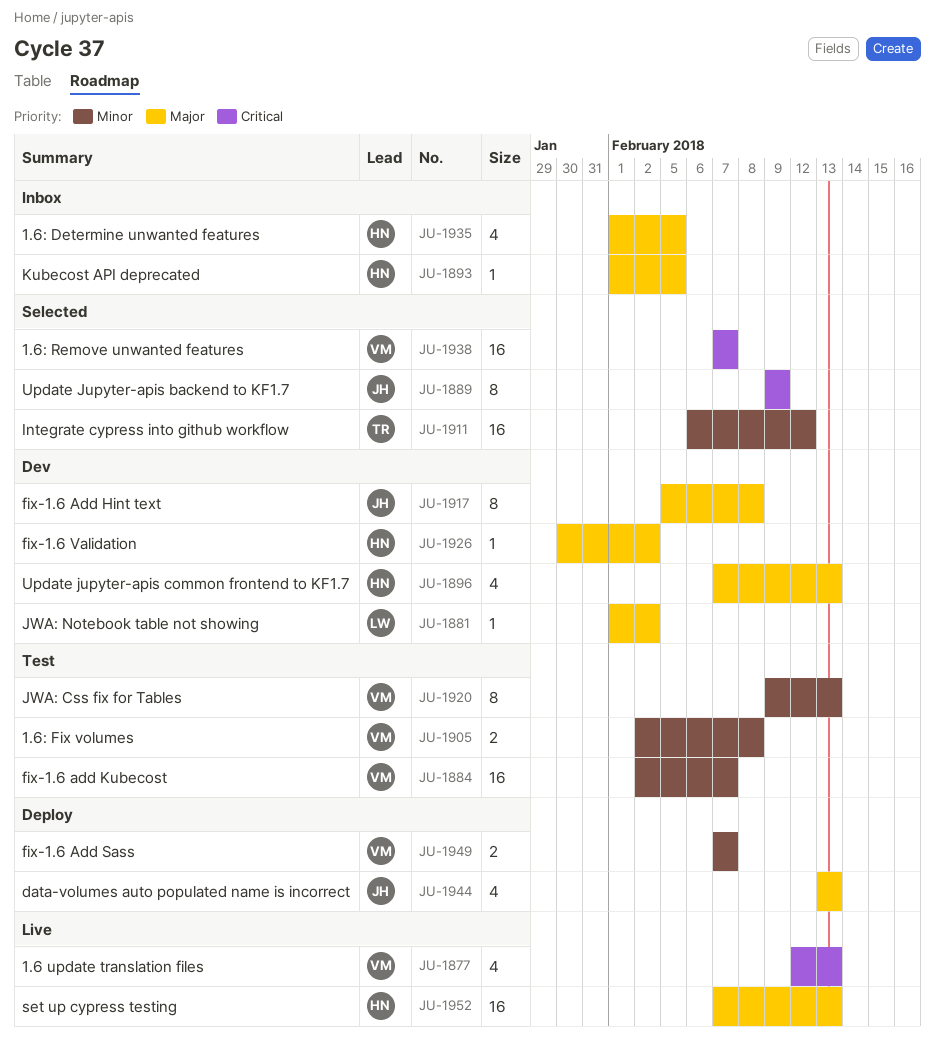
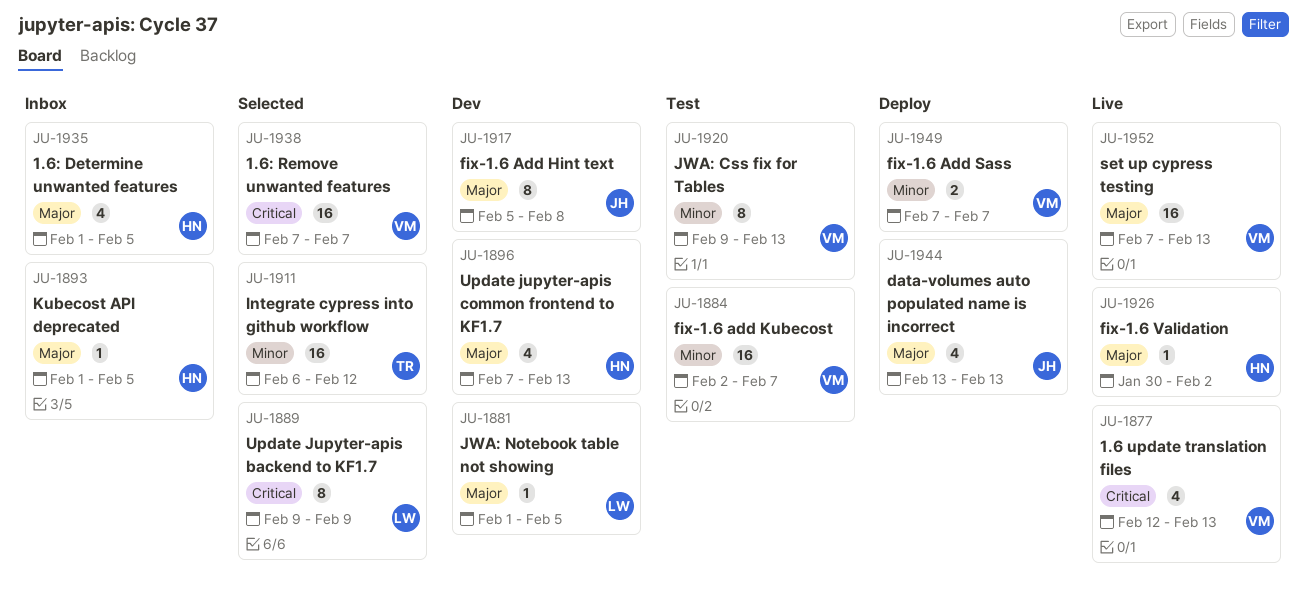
JU-1881, due: Feb 2 -> Feb 5
JU-1889, owner: JH -> LW
JU-1905: present -> none
JU-1926, status: Dev -> Live
JU-1952, owner: HN -> VM

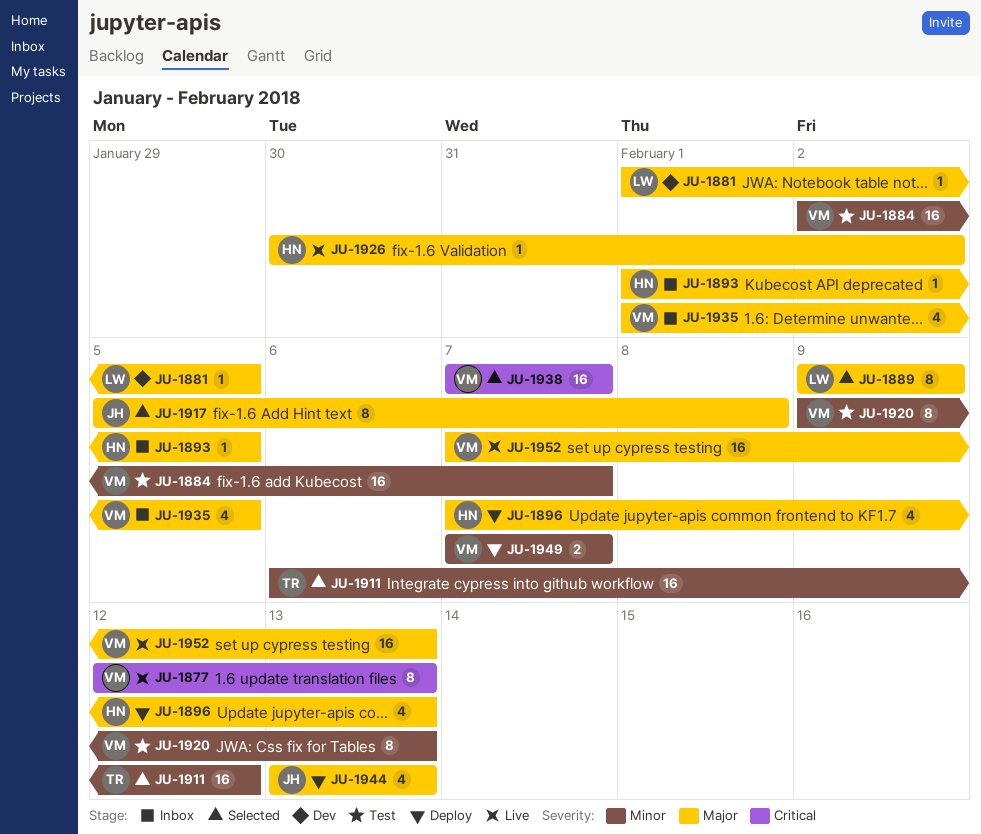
JU-1877, estimate: 4 -> 8
JU-1889, priority: Critical -> Major
JU-1896, status: Dev -> Deploy
JU-1917, status: Dev -> Selected
JU-1935, owner: HN -> VM

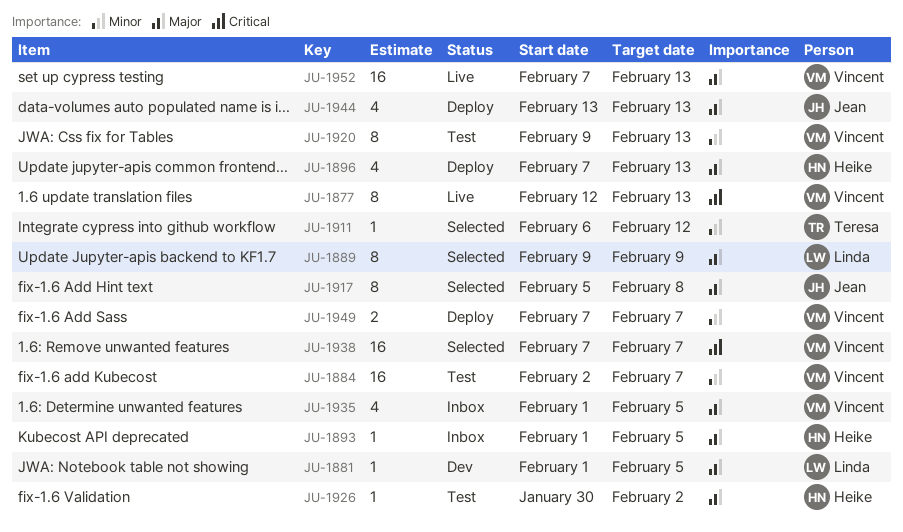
JU-1911, estimate: 16 -> 1
JU-1926, status: Live -> Test

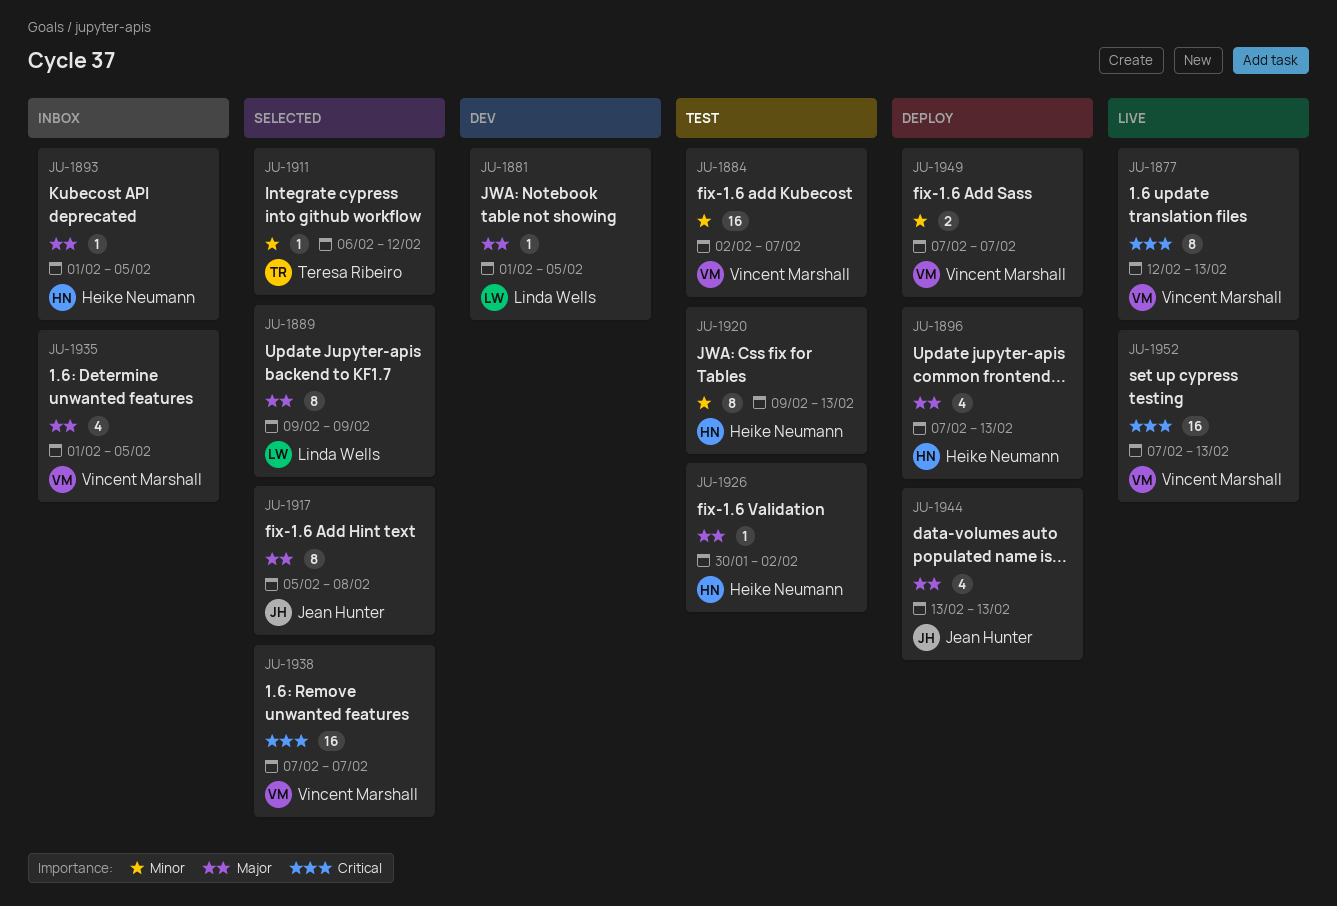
JU-1920, owner: Vincent Marshall -> Heike Neumann
JU-1952, priority: Major -> Critical

